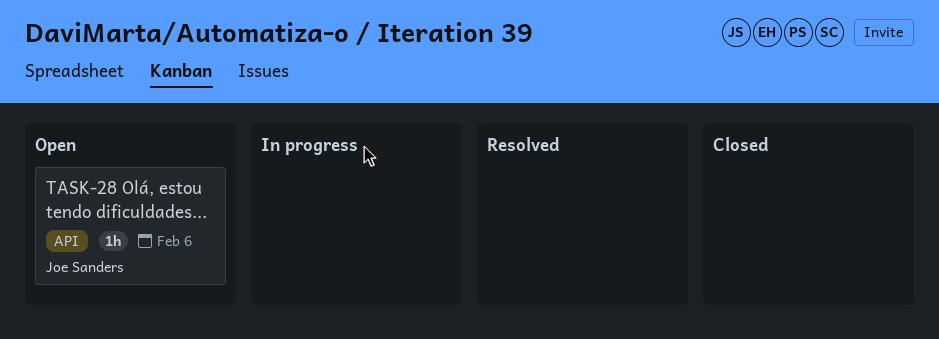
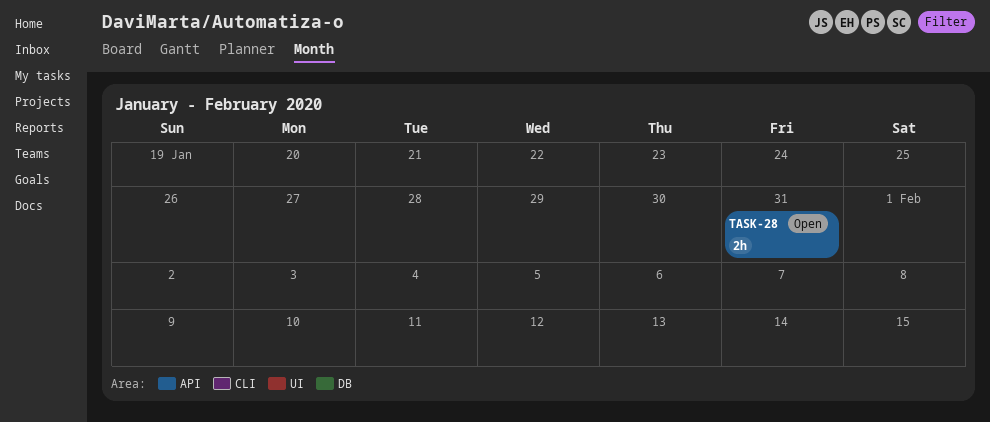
TASK-28, estimate: 1h -> 2h
TASK-28, due: Feb 6 -> Jan 31

